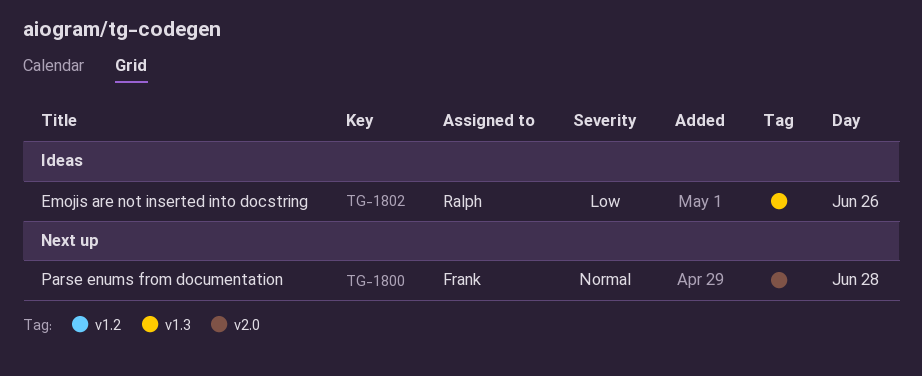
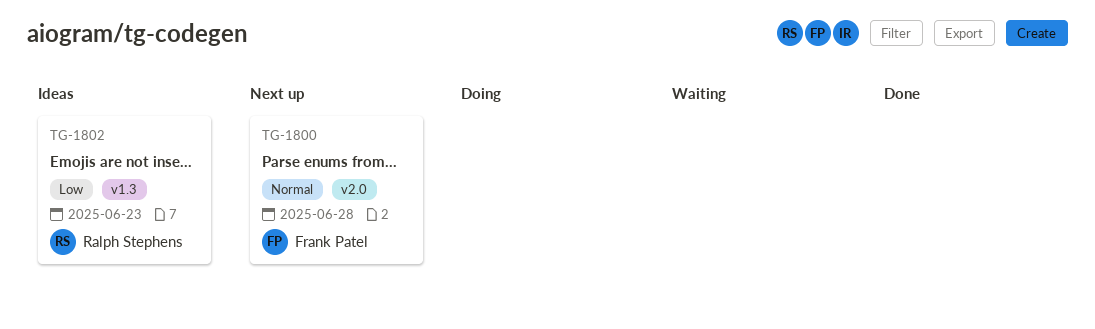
TG-1802, day: Jun 26 -> Jun 23

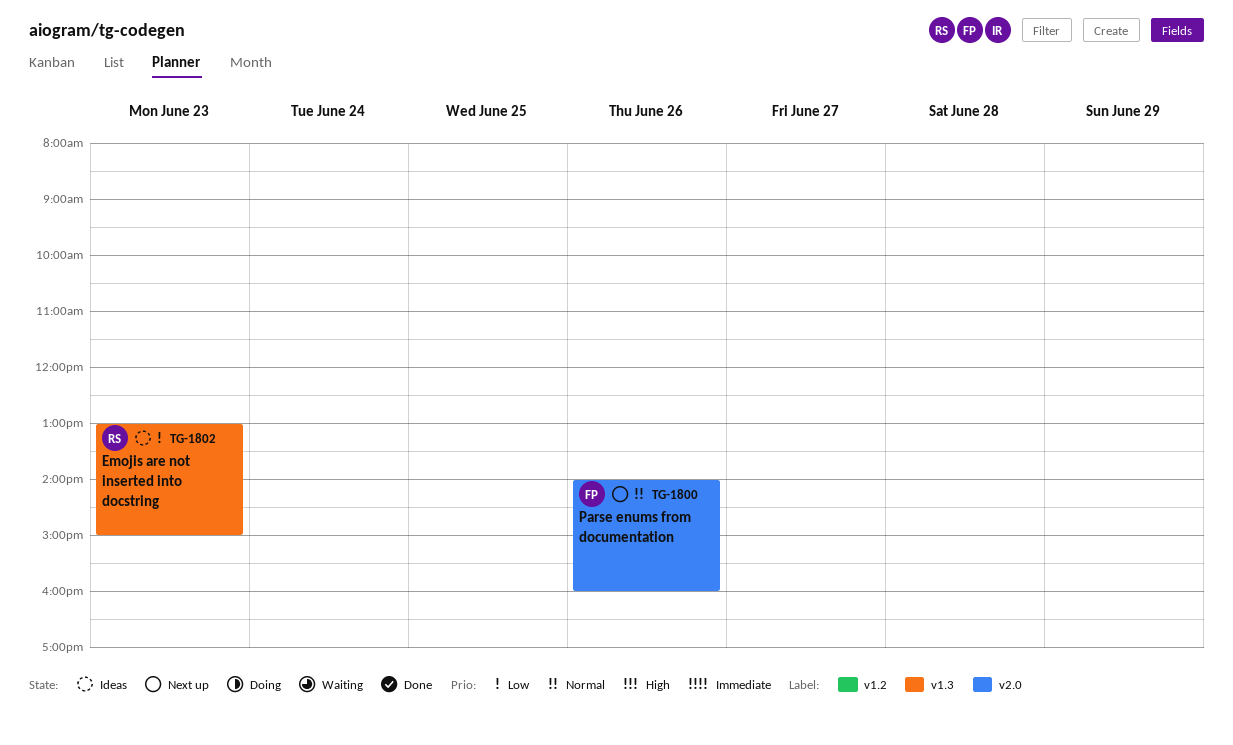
TG-1800, day: Jun 28 -> Jun 26

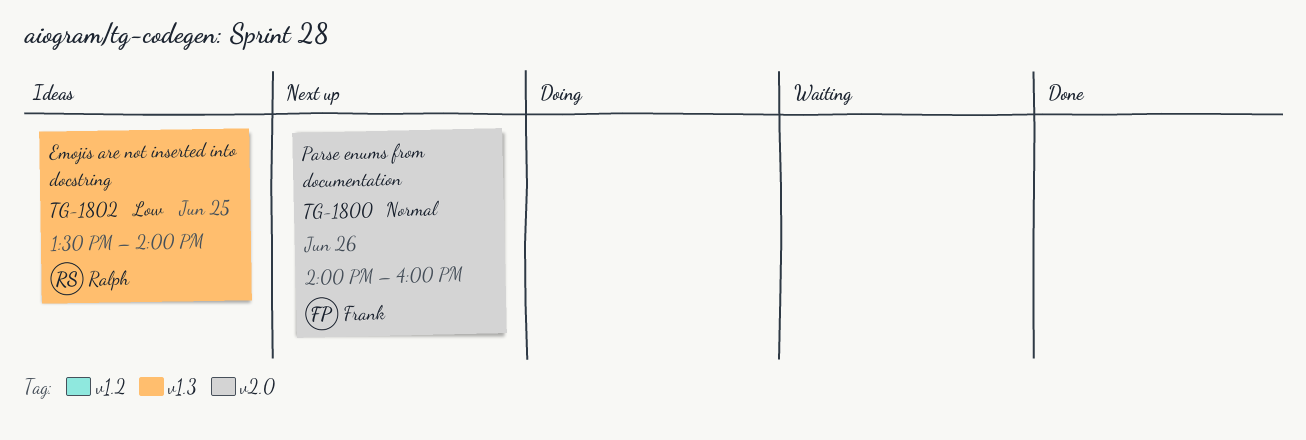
TG-1802, day: Jun 23 -> Jun 25
TG-1802, begins: 13:00 -> 13:30
TG-1802, ends: 15:00 -> 14:00

